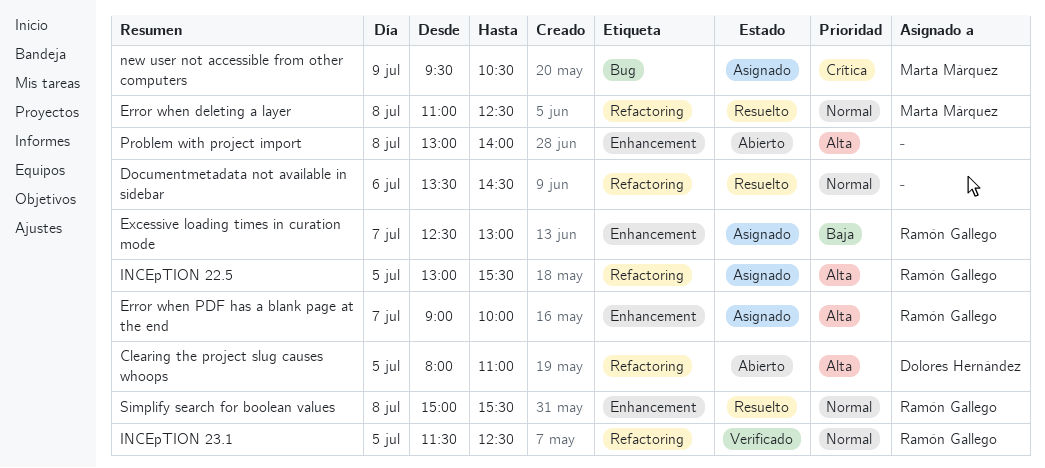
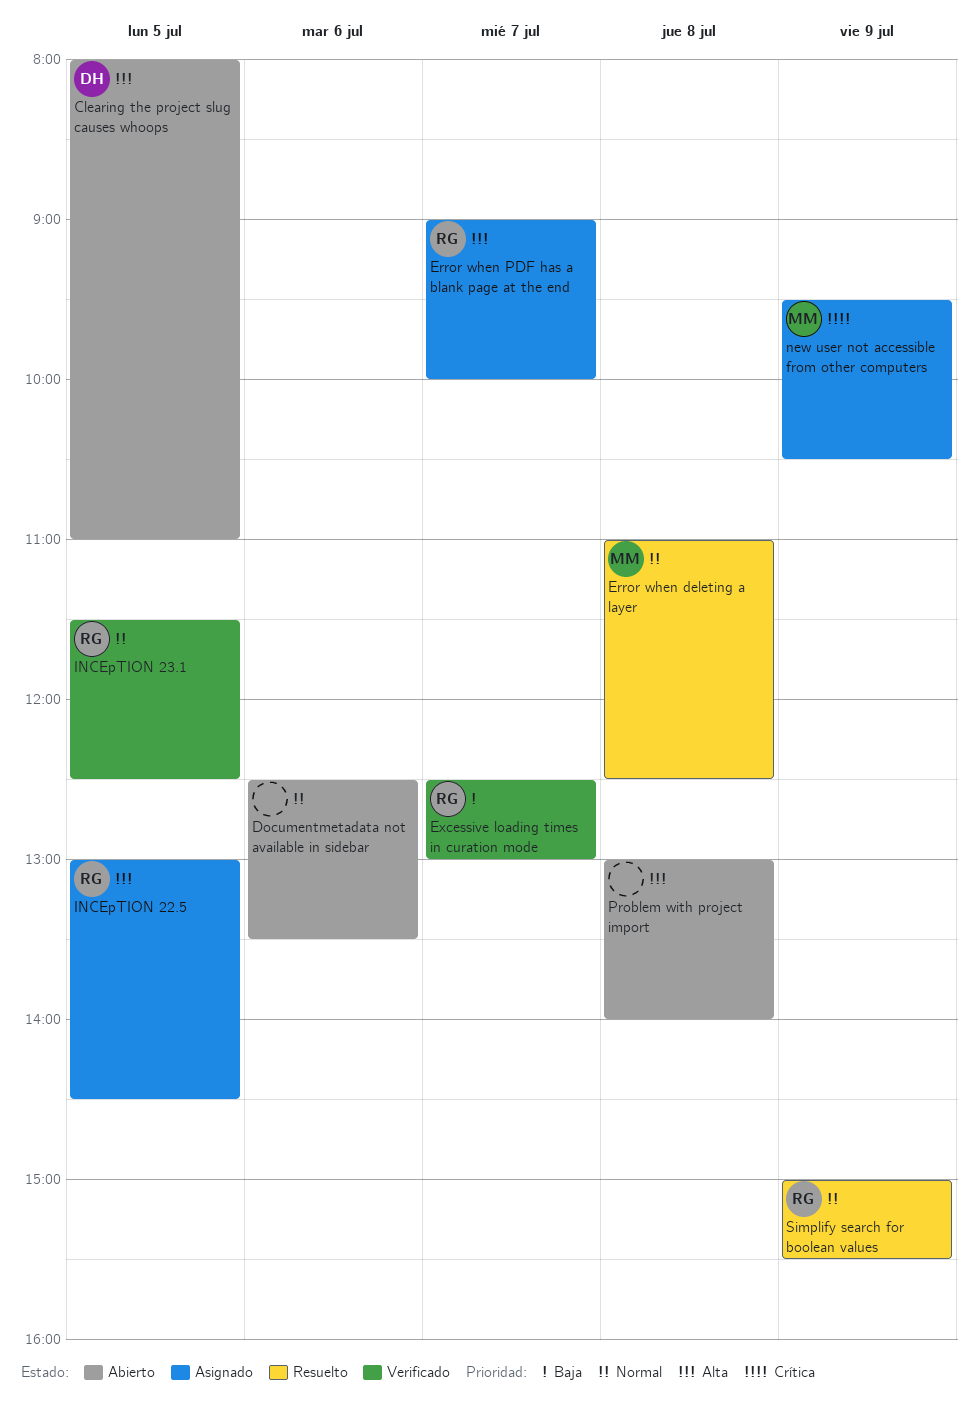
Documentmetadata not available in sidebar, status: Resuelto -> Abierto
Documentmetadata not available in sidebar, begins: 13:30 -> 12:30
Documentmetadata not available in sidebar, ends: 14:30 -> 13:30
Excessive loading times in curation mode, status: Asignado -> Verificado
INCEpTION 22.5, ends: 15:30 -> 14:30
Simplify search for boolean values, day: Jul 8 -> Jul 9

